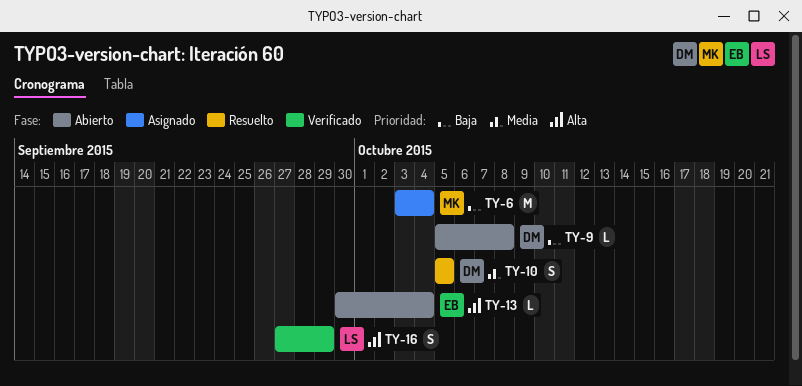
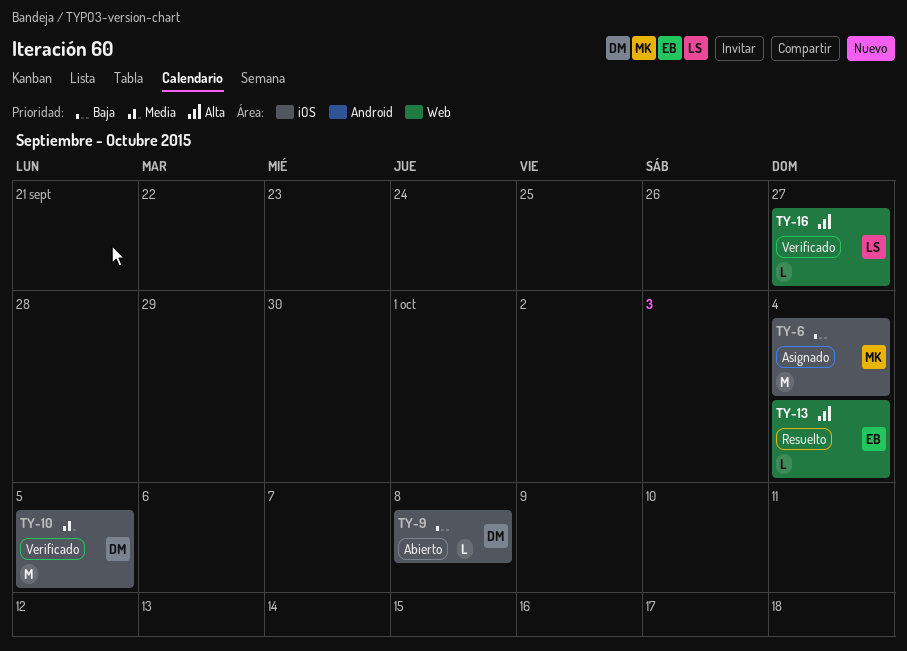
TY-10, status: Resuelto -> Verificado
TY-10, estimate: S -> M
TY-13, status: Abierto -> Resuelto
TY-16, estimate: S -> L
TY-16, due: Sep 29 -> Sep 27

